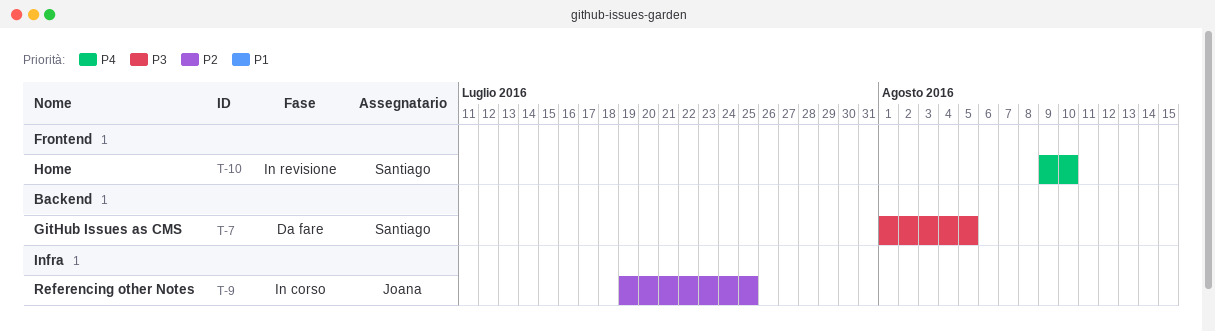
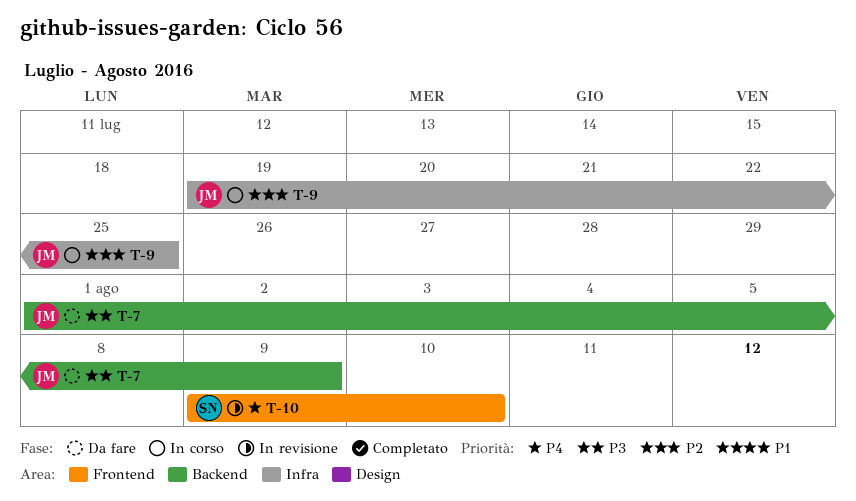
T-7, owner: Santiago -> Joana
T-7, due: Aug 5 -> Aug 9

